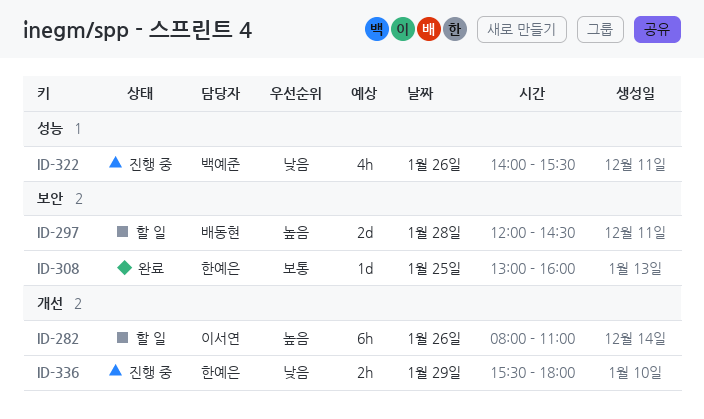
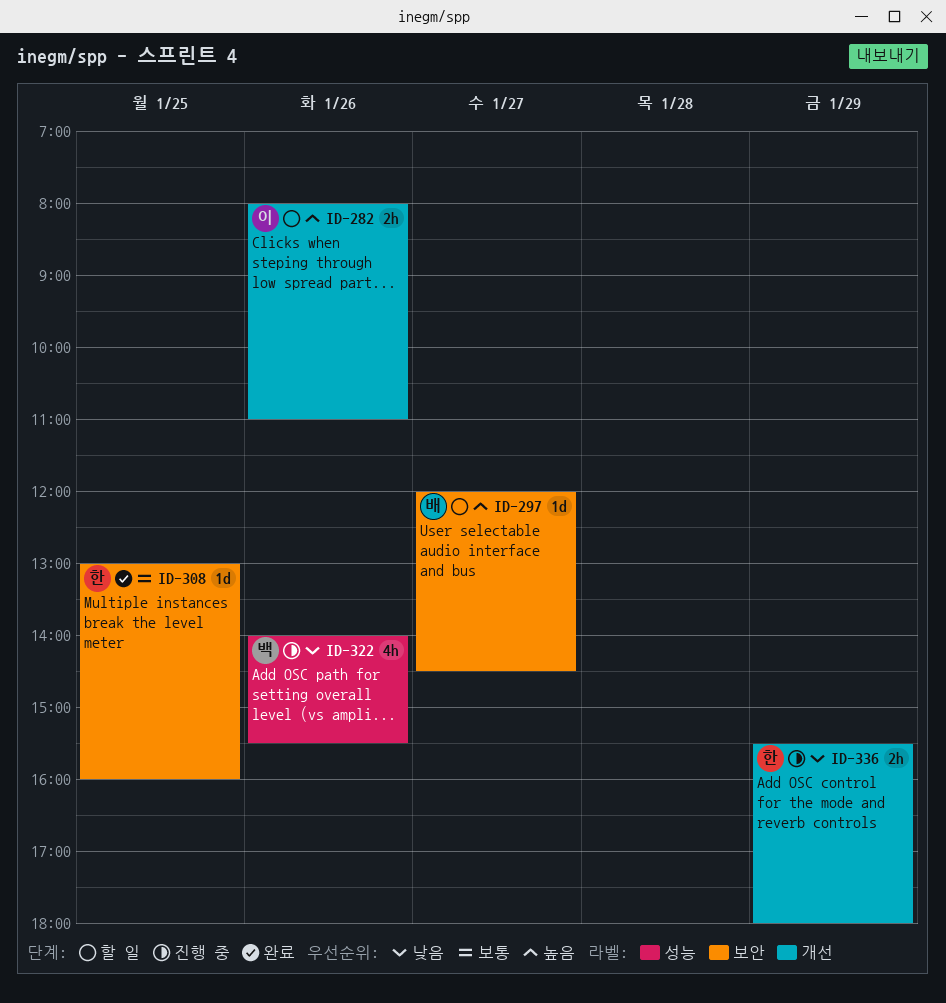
ID-282, estimate: 6h -> 2h
ID-297, estimate: 2d -> 1d
ID-297, day: Jan 28 -> Jan 27

